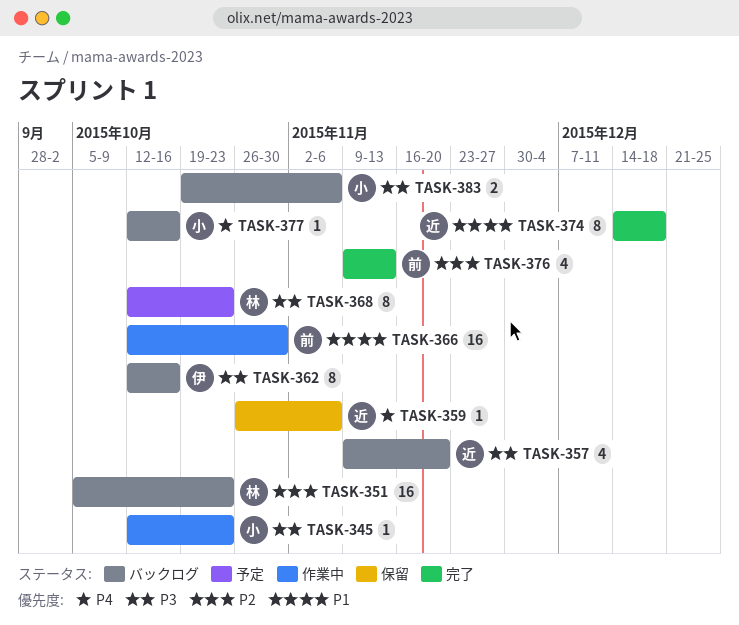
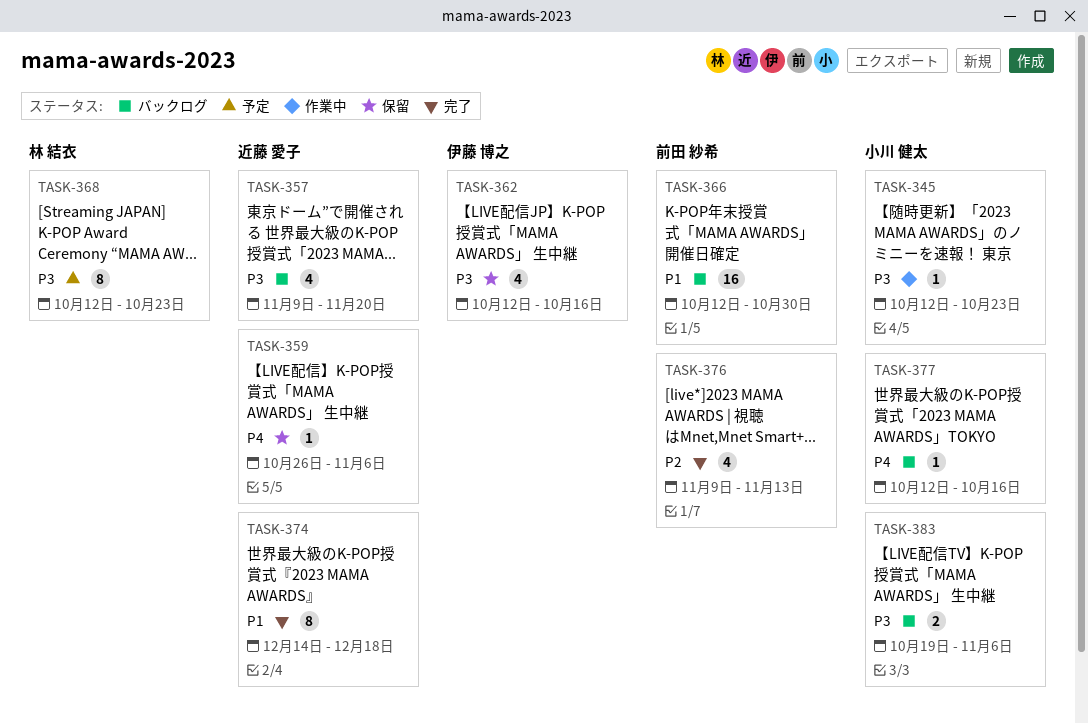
TASK-351: present -> none
TASK-362, status: バックログ -> 保留
TASK-362, estimate: 8 -> 4
TASK-366, status: 作業中 -> バックログ

